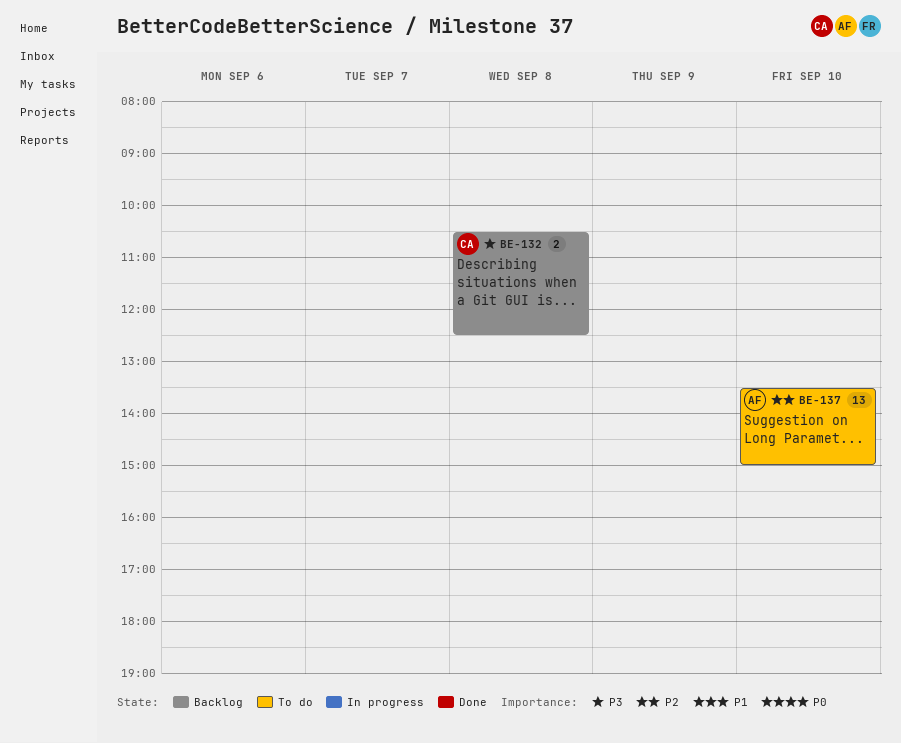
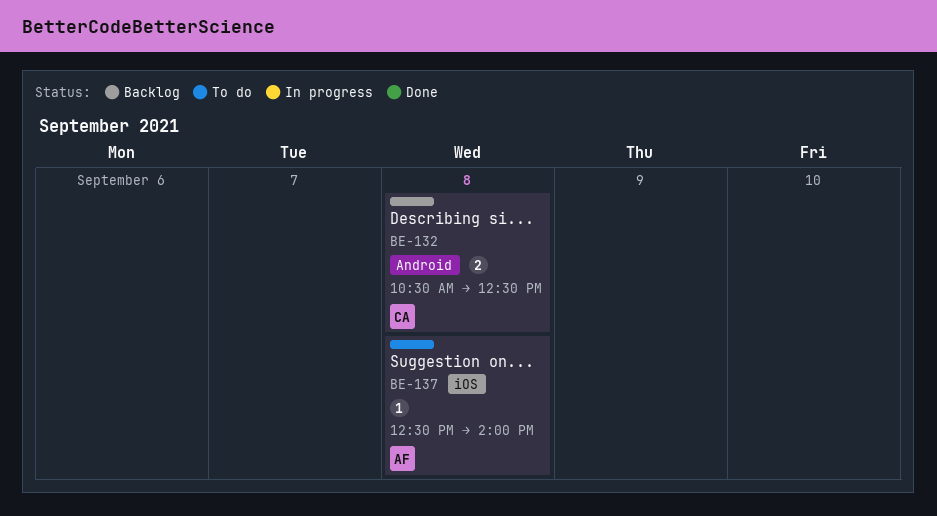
BE-137, estimate: 13 -> 1
BE-137, day: Sep 10 -> Sep 8
BE-137, begins: 13:30 -> 12:30
BE-137, ends: 15:00 -> 14:00

